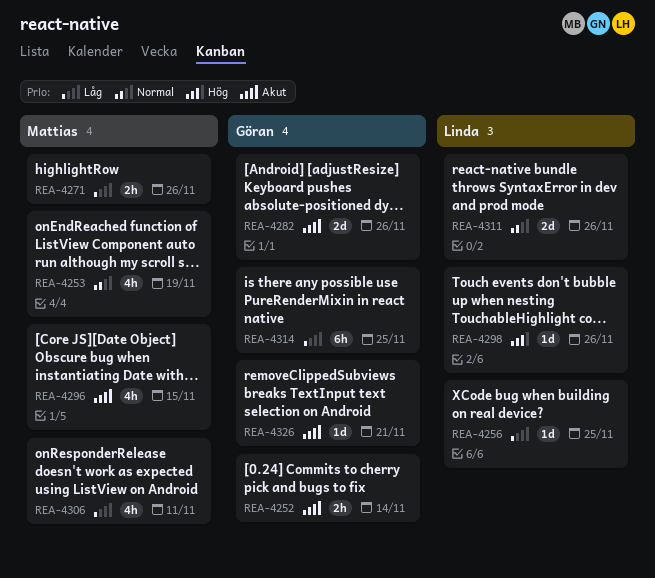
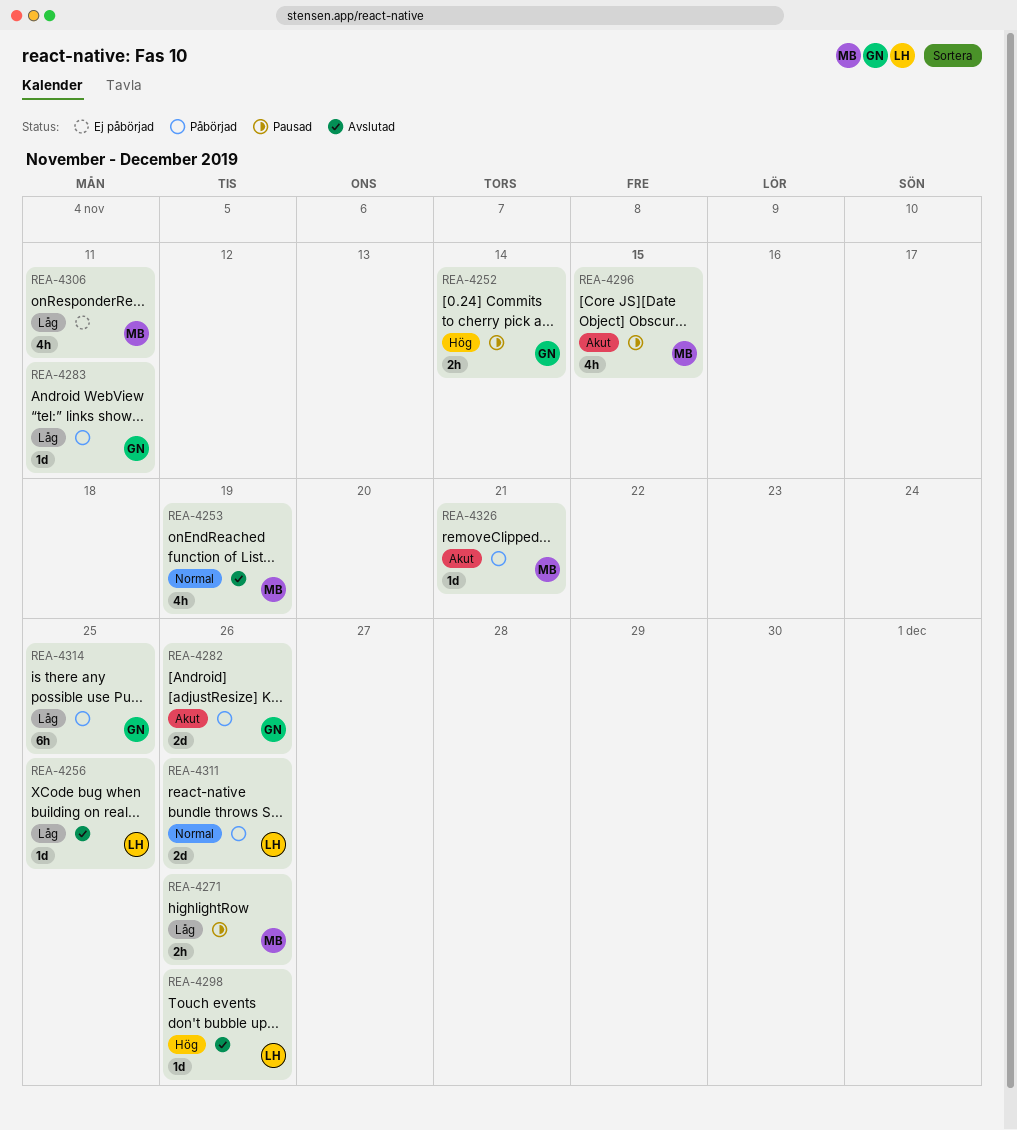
REA-4252, priority: Akut -> Hög
REA-4283: none -> present
REA-4326, owner: Göran -> Mattias

